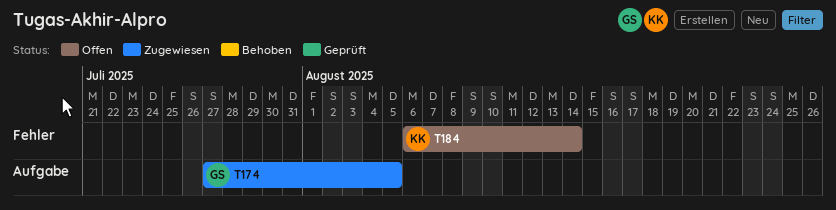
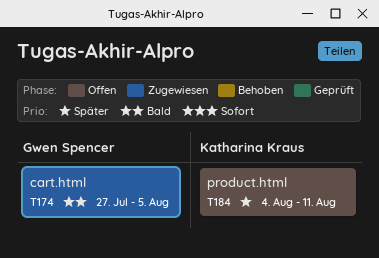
T184, start: Aug 6 -> Aug 4
T184, due: Aug 14 -> Aug 11

